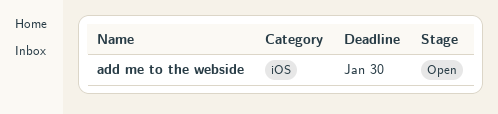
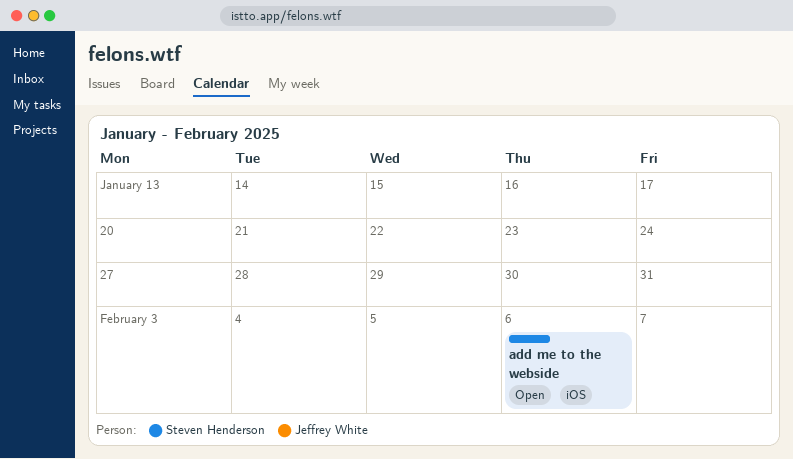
add me to the webside, due: Jan 30 -> Feb 6

